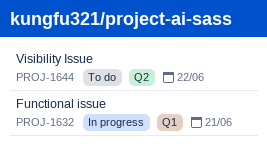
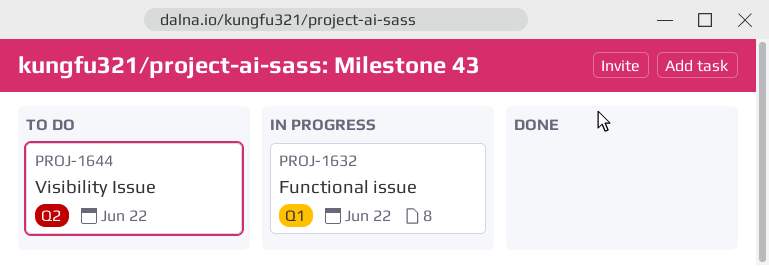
PROJ-1632, due: Jun 21 -> Jun 22

